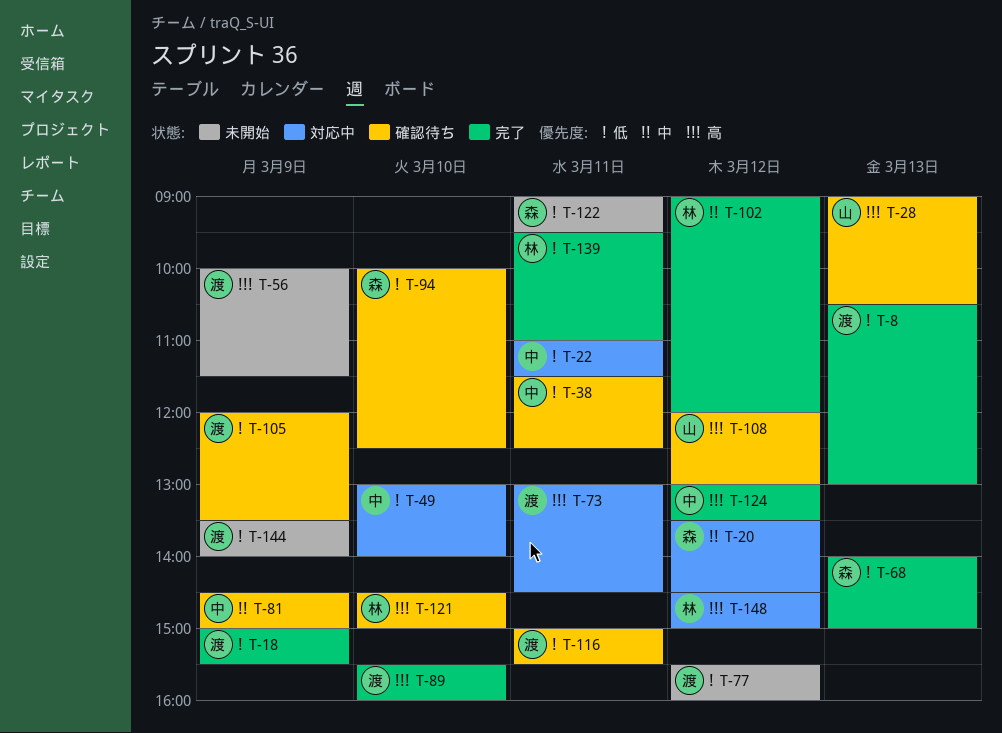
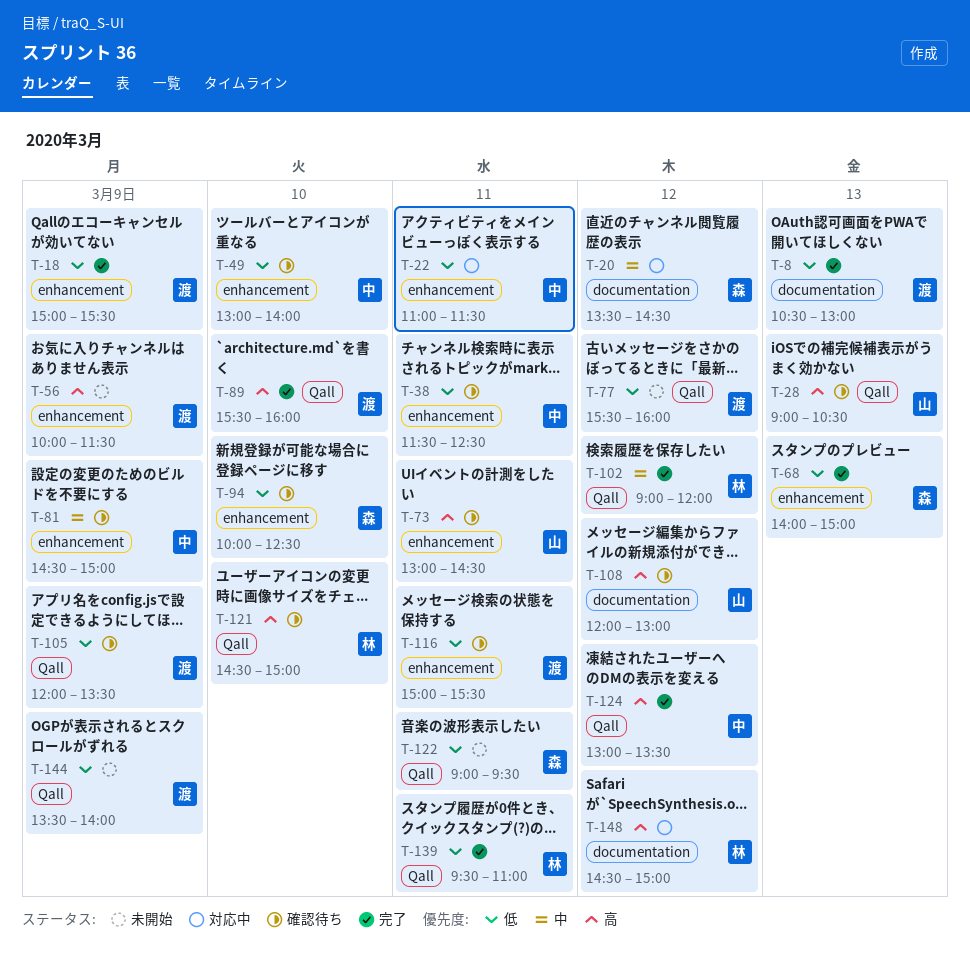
T-49, status: 対応中 -> 確認待ち
T-73, status: 対応中 -> 確認待ち
T-73, owner: 渡 -> 山

